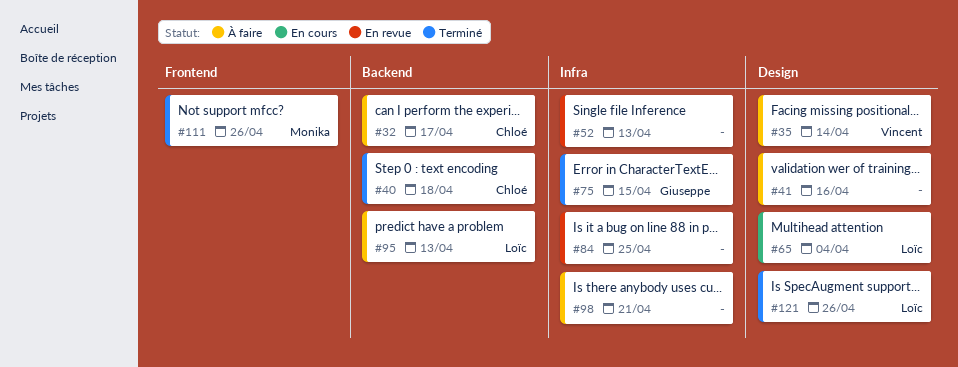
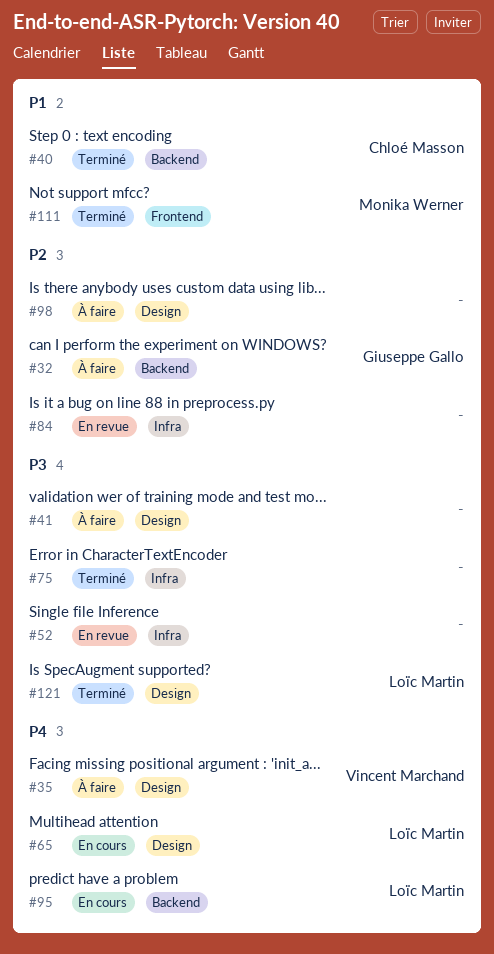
#32, owner: Chloé Masson -> Giuseppe Gallo
#75, owner: Giuseppe Gallo -> none
#95, status: À faire -> En cours
#98, label: Infra -> Design

